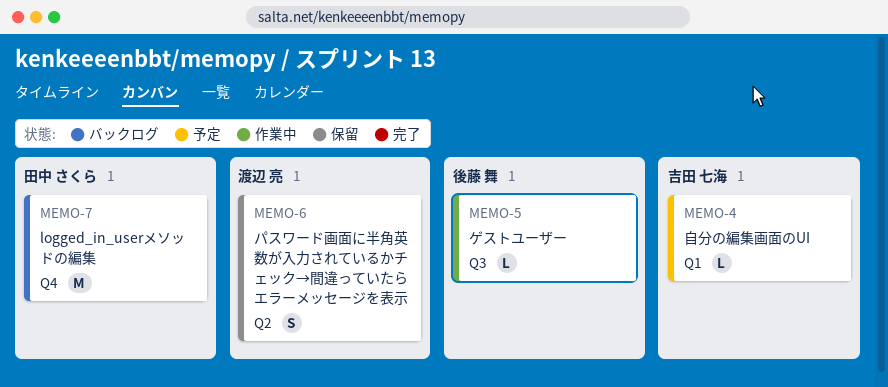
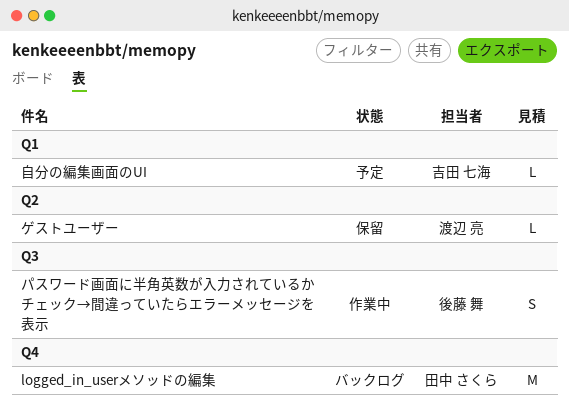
ゲストユーザー, status: 作業中 -> 保留
ゲストユーザー, owner: 後藤 舞 -> 渡辺 亮
ゲストユーザー, label: Q3 -> Q2
パスワード画面に半角英数が入力されているかチェック→間違っていたらエラーメッセージを表示, status: 保留 -> 作業中
パスワード画面に半角英数が入力されているかチェック→間違っていたらエラーメッセージを表示, owner: 渡辺 亮 -> 後藤 舞
パスワード画面に半角英数が入力されているかチェック→間違っていたらエラーメッセージを表示, label: Q2 -> Q3

